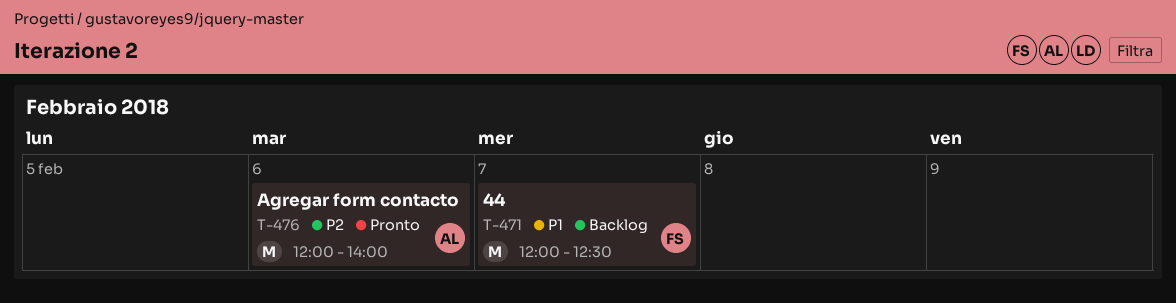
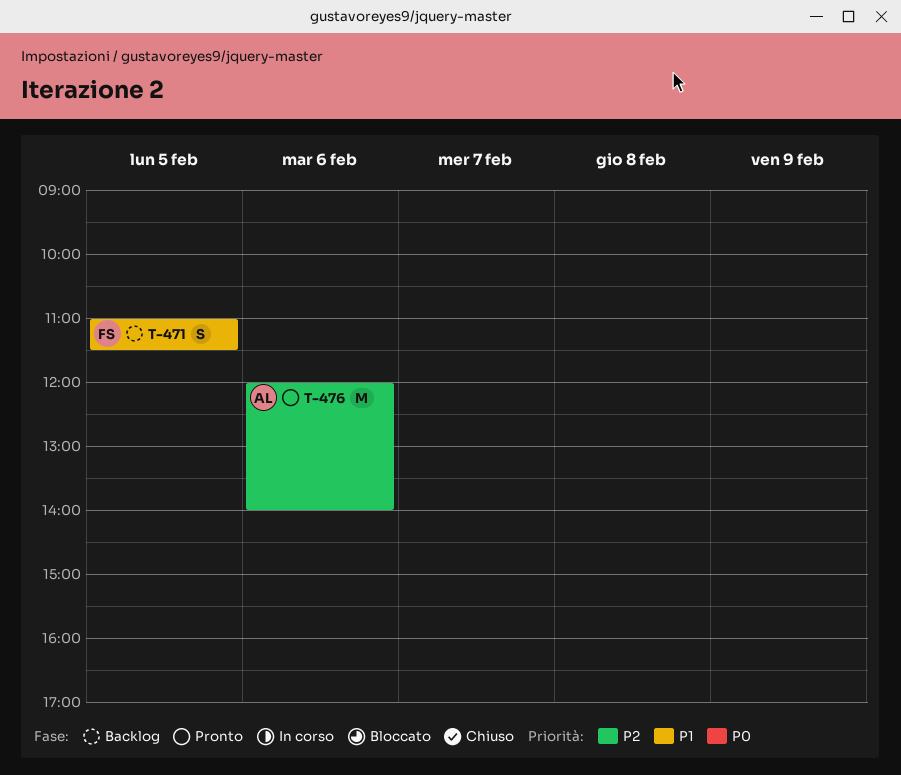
T-471, estimate: M -> S
T-471, day: Feb 7 -> Feb 5
T-471, begins: 12:00 -> 11:00
T-471, ends: 12:30 -> 11:30

